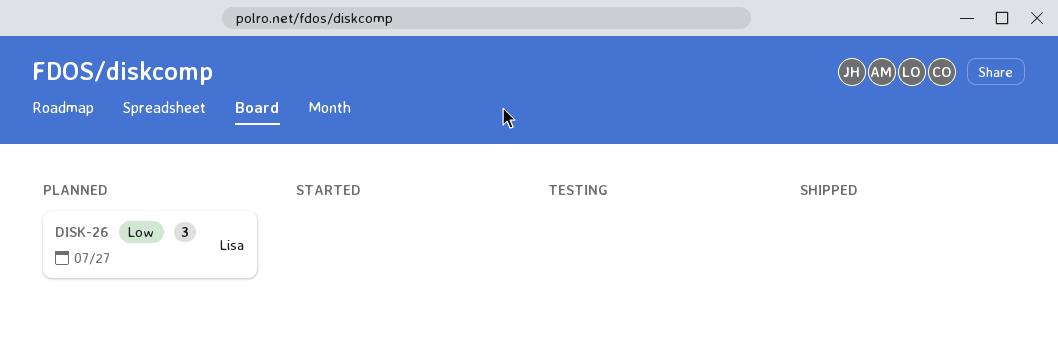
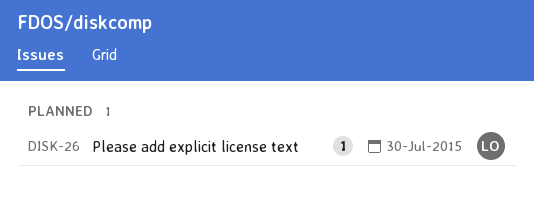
DISK-26, estimate: 3 -> 1
DISK-26, due: Jul 27 -> Jul 30

